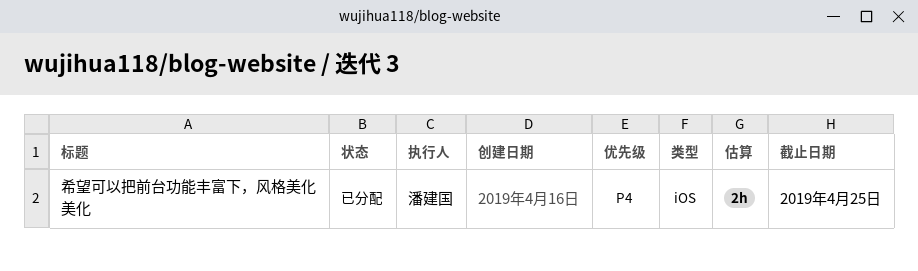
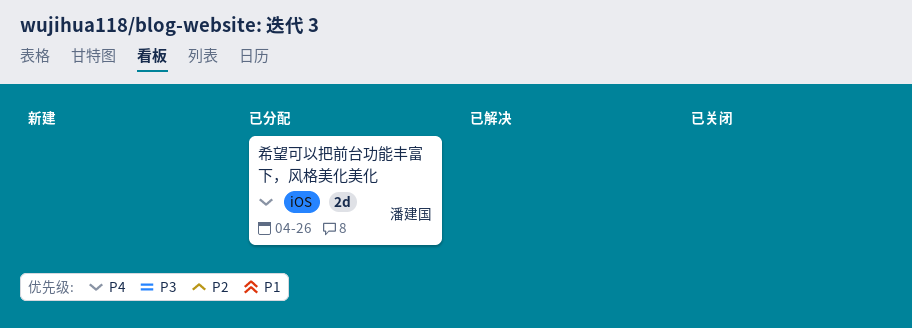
希望可以把前台功能丰富下，风格美化美化, estimate: 2h -> 2d
希望可以把前台功能丰富下，风格美化美化, due: Apr 25 -> Apr 26

